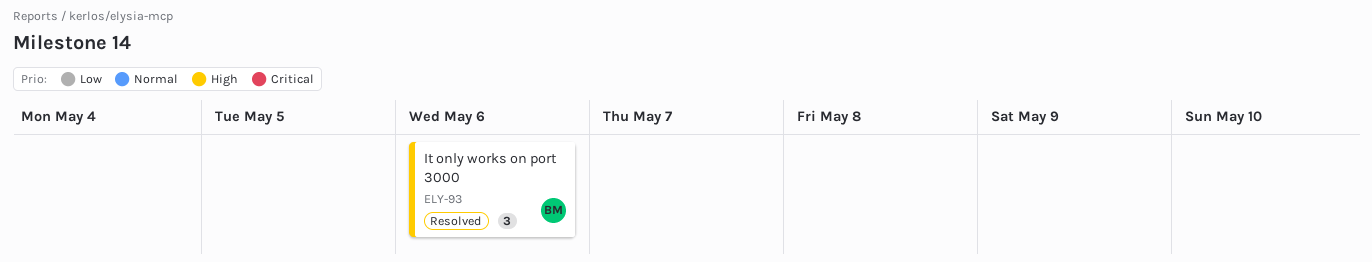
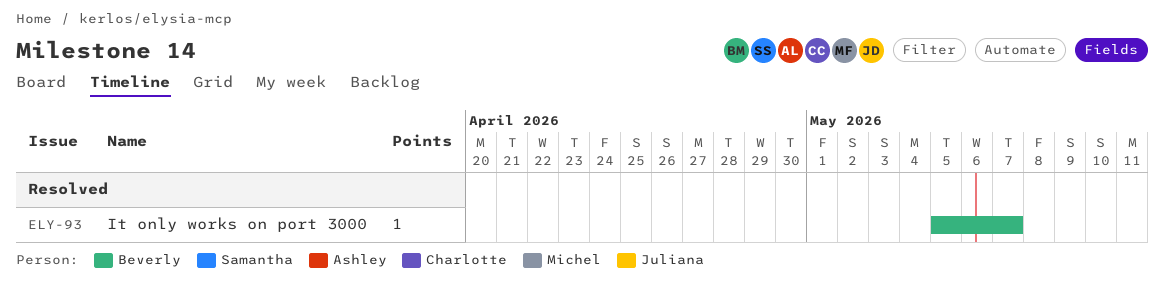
ELY-93, estimate: 3 -> 1
ELY-93, due: May 6 -> May 7

